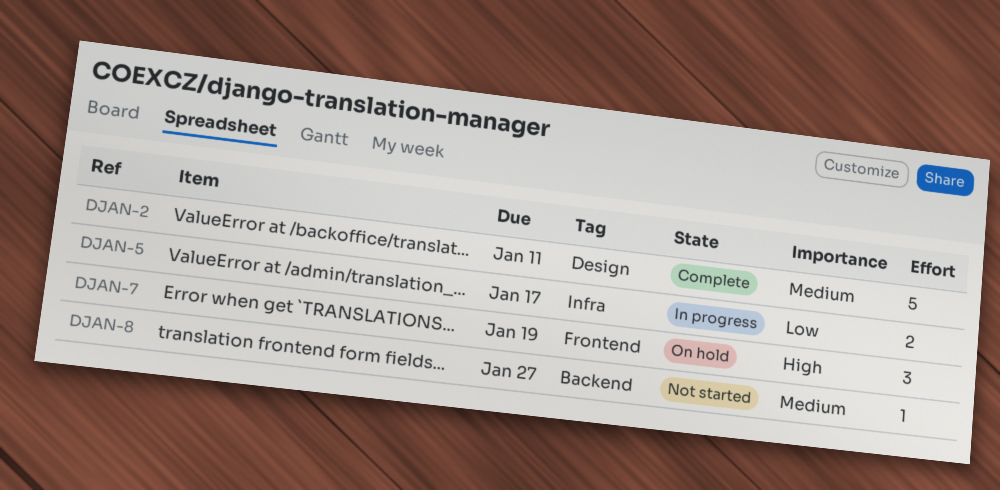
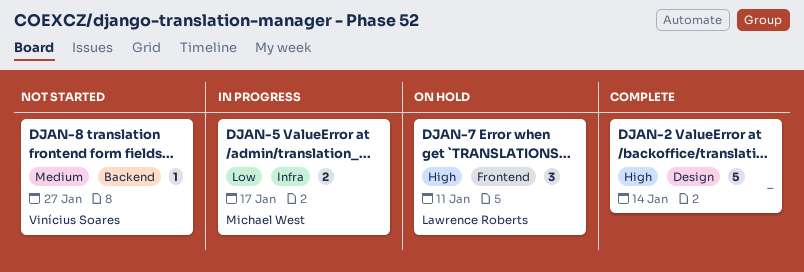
DJAN-2, priority: Medium -> High
DJAN-2, due: Jan 11 -> Jan 14
DJAN-7, due: Jan 19 -> Jan 11

